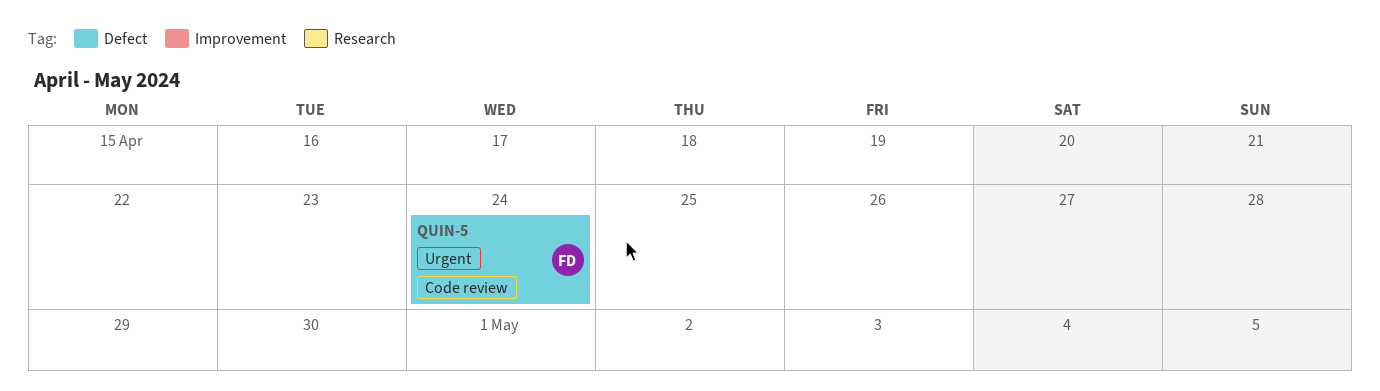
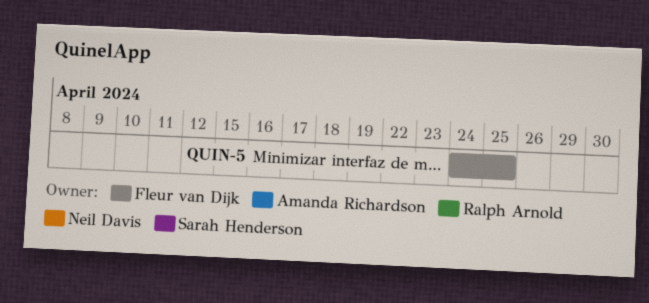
QUIN-5, due: Apr 24 -> Apr 25

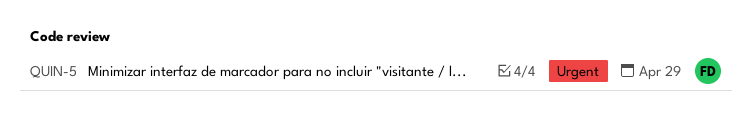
QUIN-5, due: Apr 25 -> Apr 29

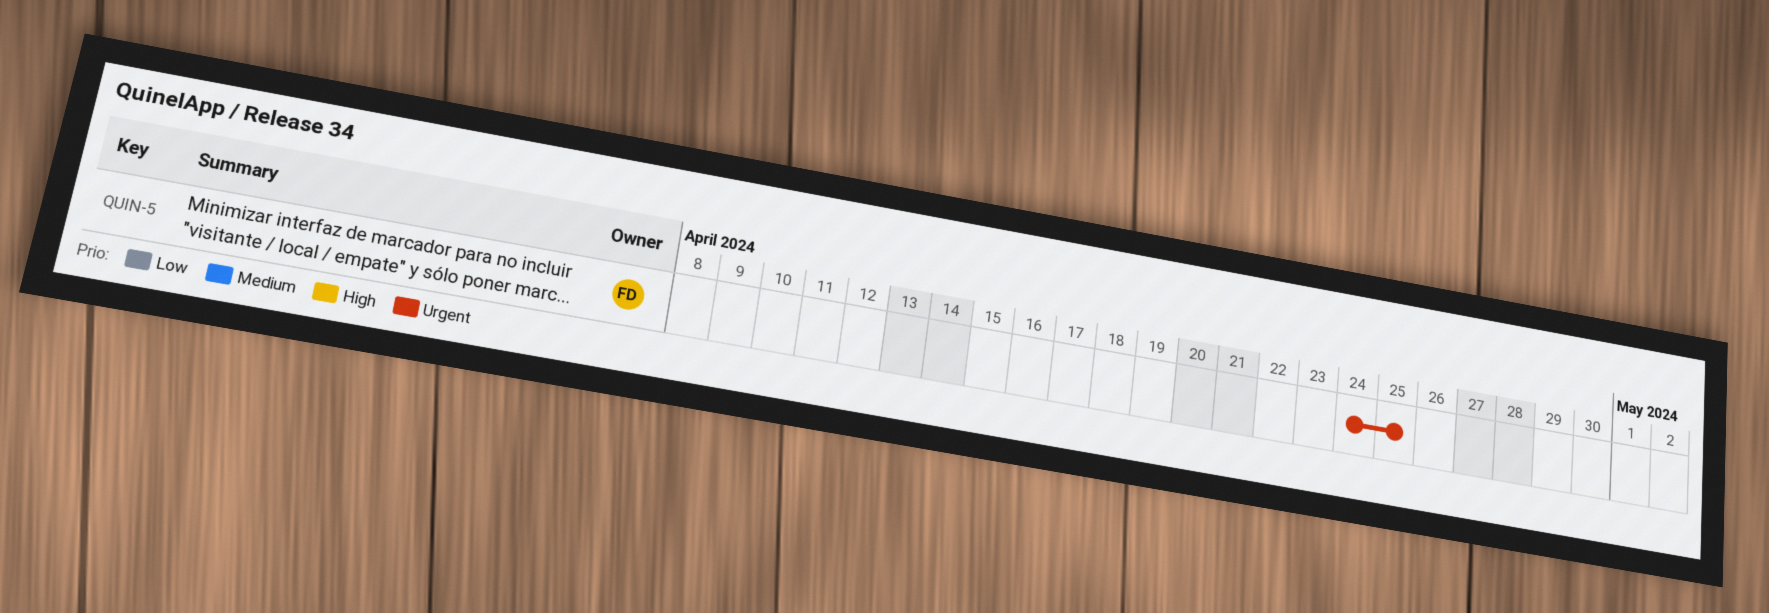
QUIN-5, due: Apr 29 -> Apr 25

